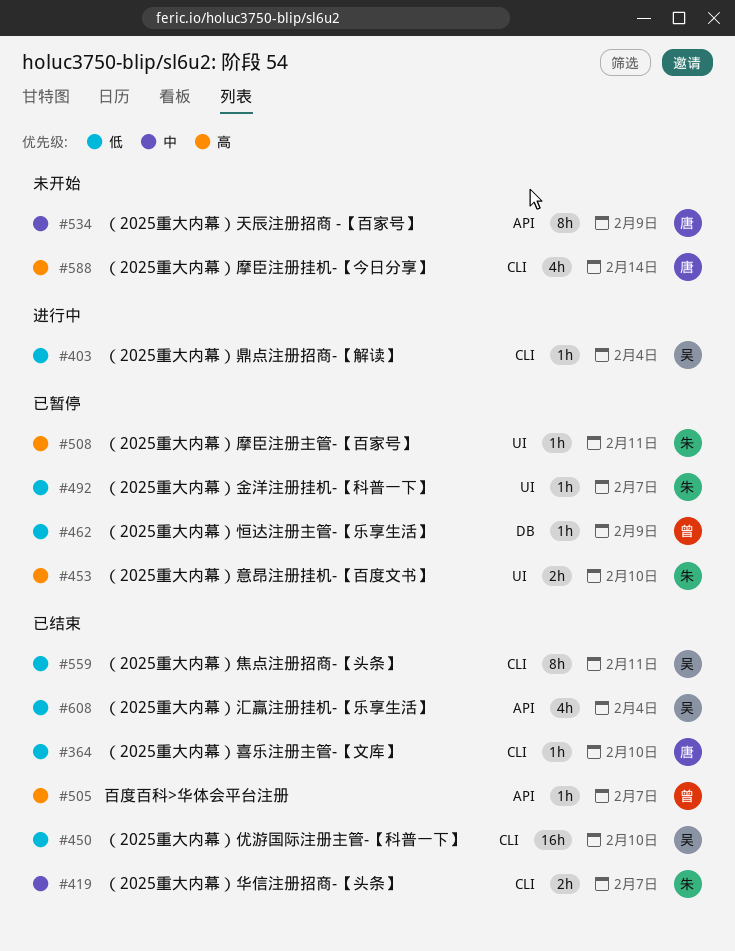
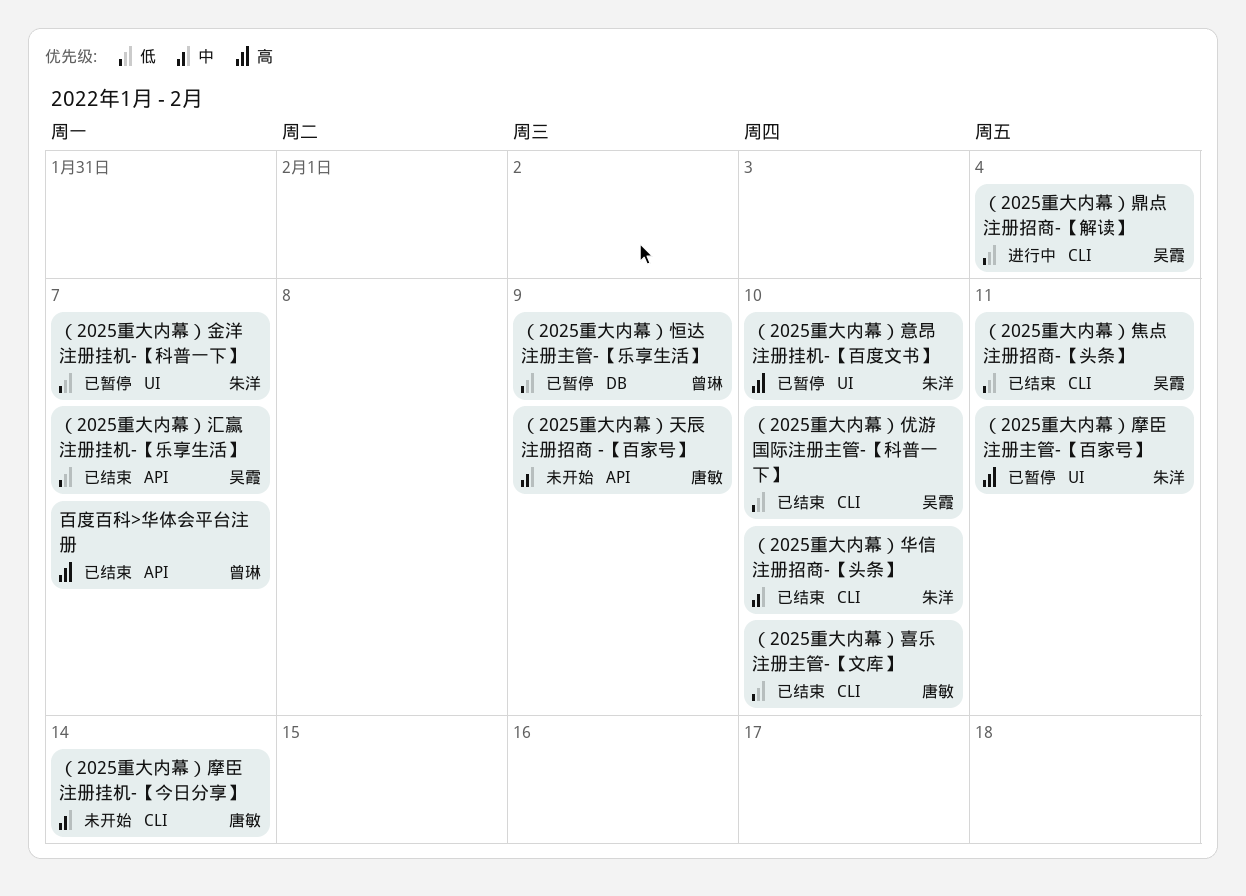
（2025重大内幕）华信注册招商-【头条】, due: Feb 7 -> Feb 10
（2025重大内幕）摩臣注册挂机-【今日分享】, priority: 高 -> 中
（2025重大内幕）汇赢注册挂机-【乐享生活】, due: Feb 4 -> Feb 7

